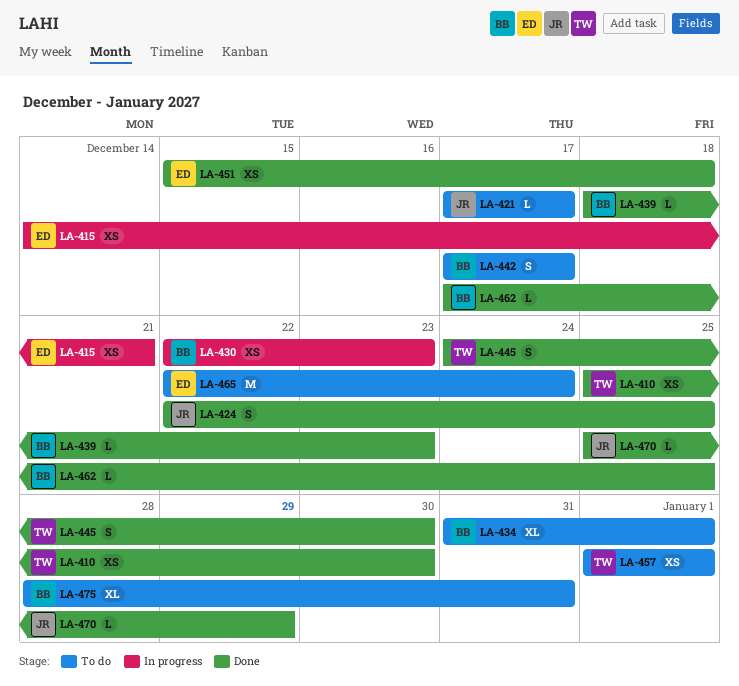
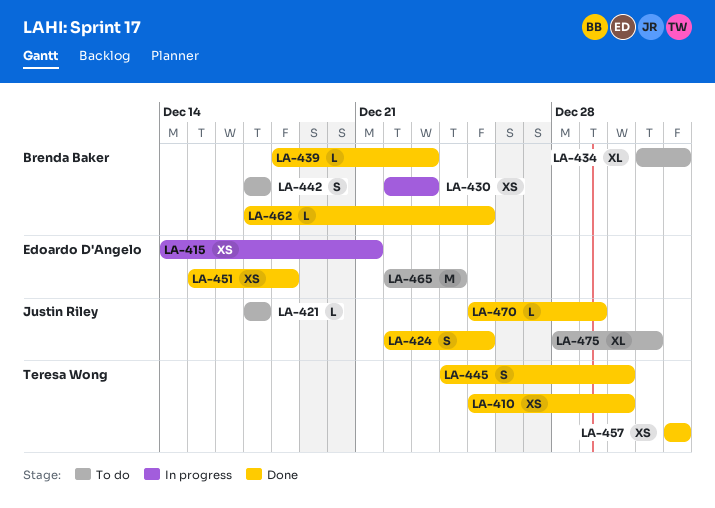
LA-457, status: To do -> Done
LA-475, owner: Brenda Baker -> Justin Riley

